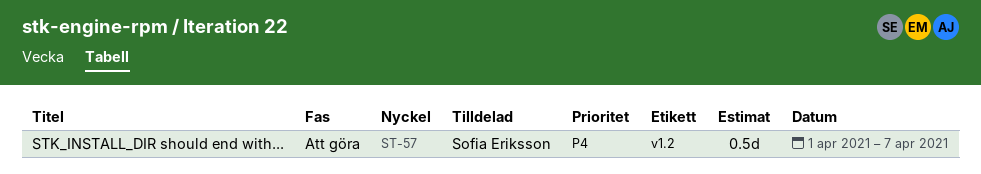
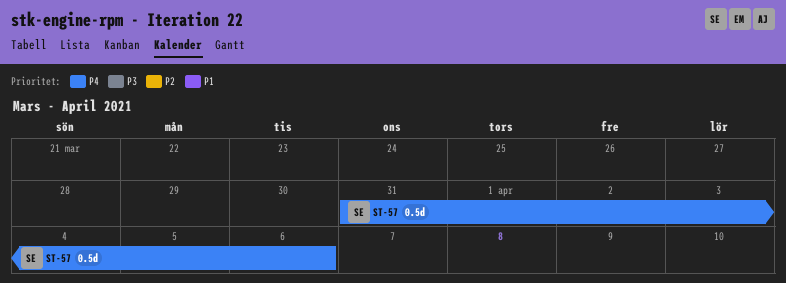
ST-57, start: Apr 1 -> Mar 31
ST-57, due: Apr 7 -> Apr 6

